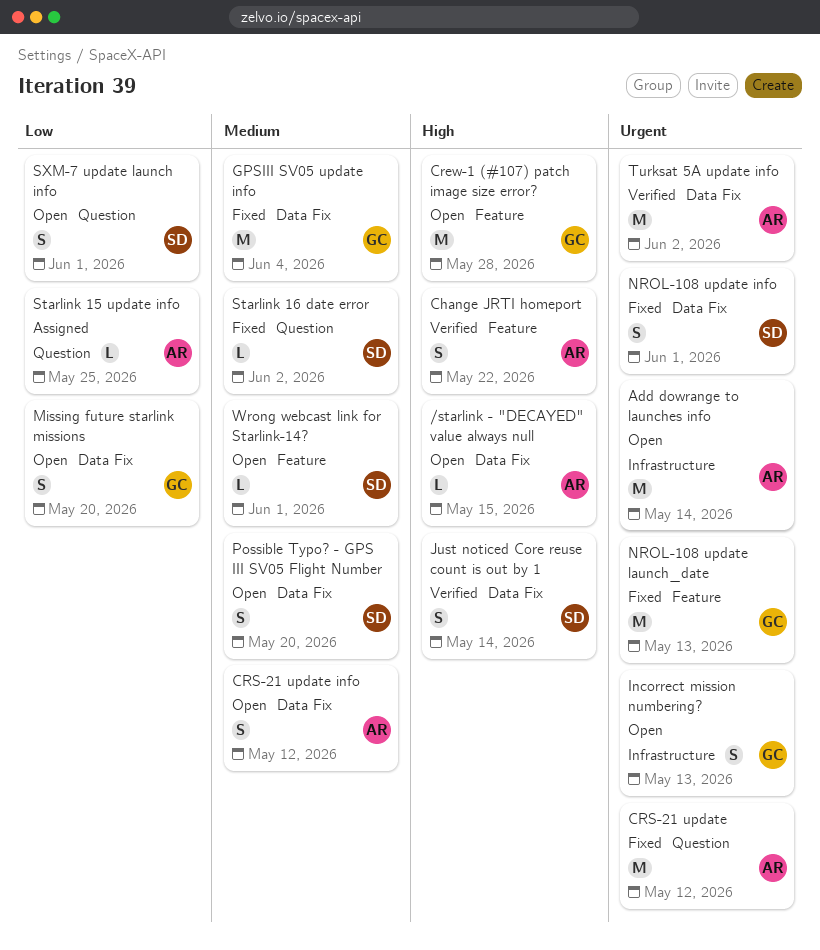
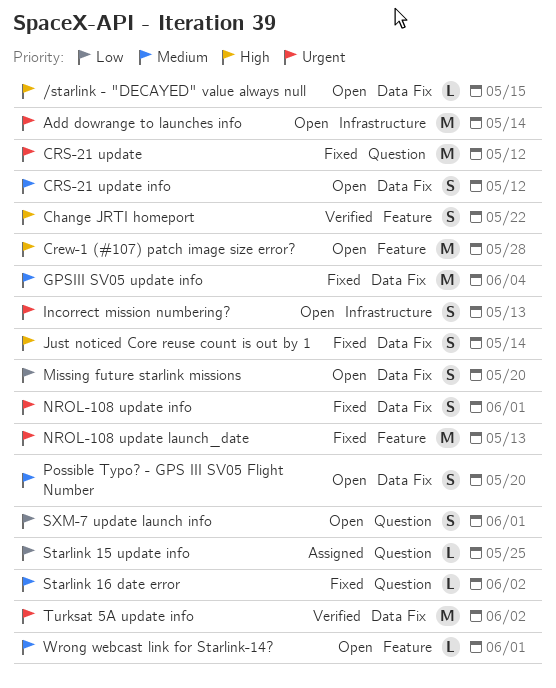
Just noticed Core reuse count is out by 1, status: Verified -> Fixed

